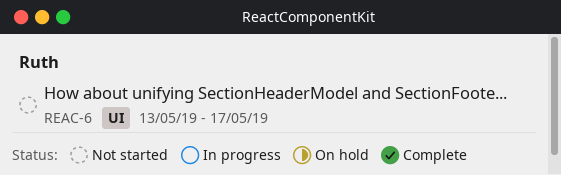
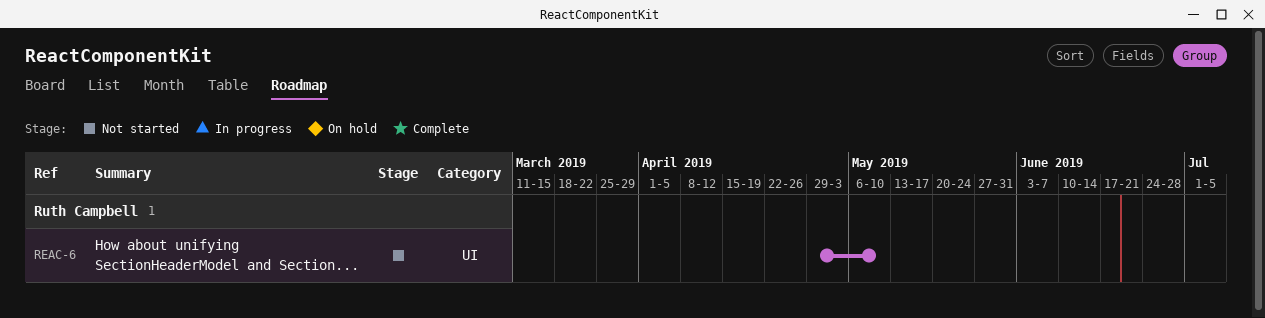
REAC-6, start: May 13 -> Apr 29
REAC-6, due: May 17 -> May 10

